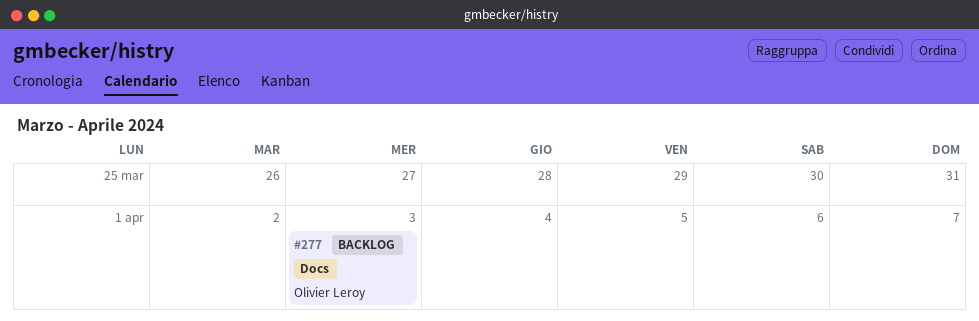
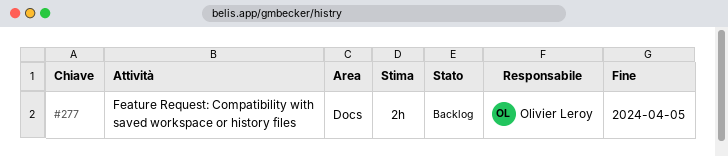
#277, due: Apr 3 -> Apr 5

